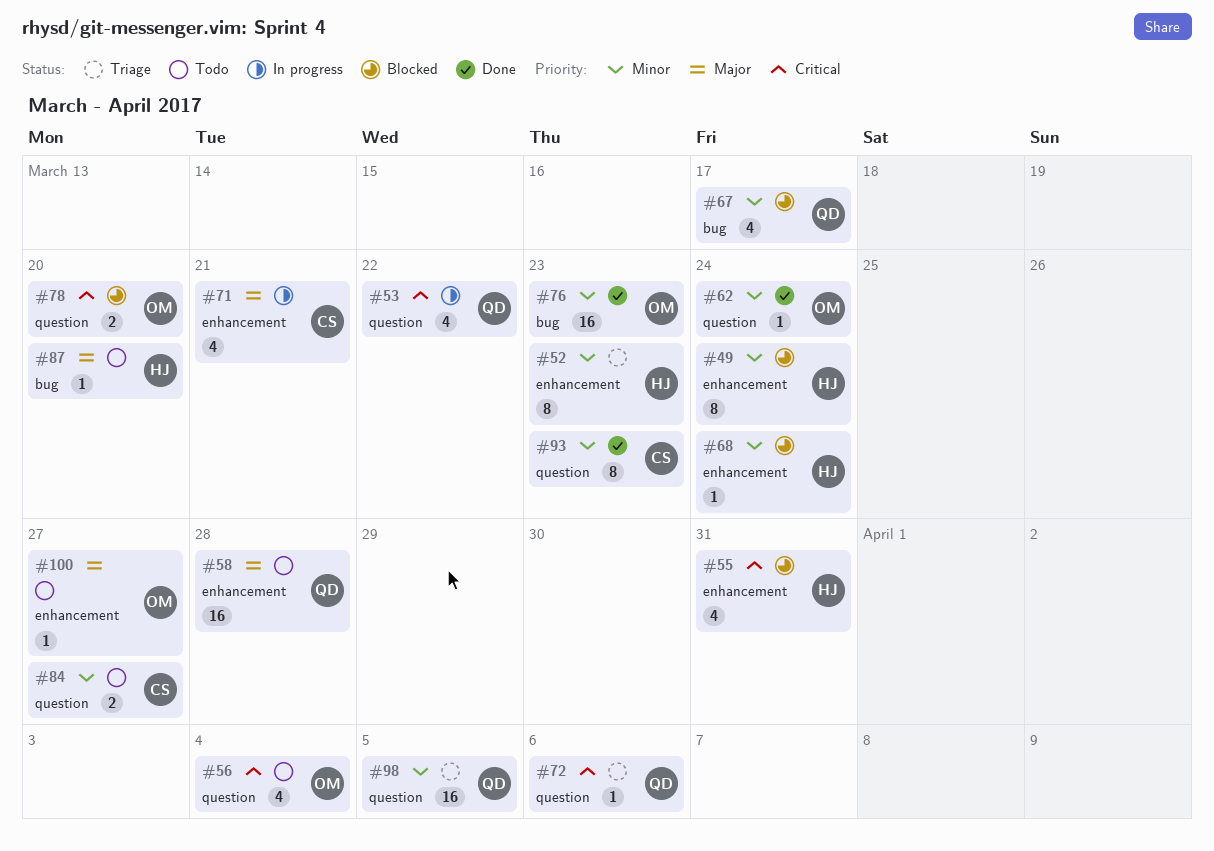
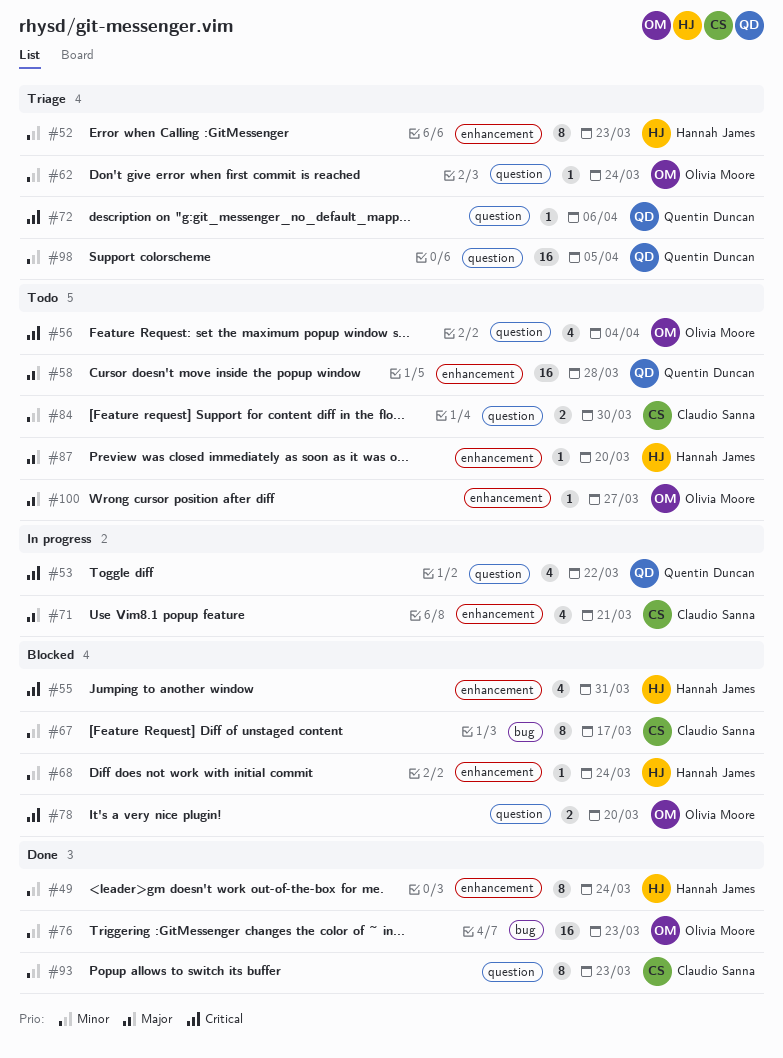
#49, status: Blocked -> Done
#62, status: Done -> Triage
#67, owner: Quentin Duncan -> Claudio Sanna
#67, estimate: 4 -> 8
#84, due: Mar 27 -> Mar 30
#87, label: bug -> enhancement

